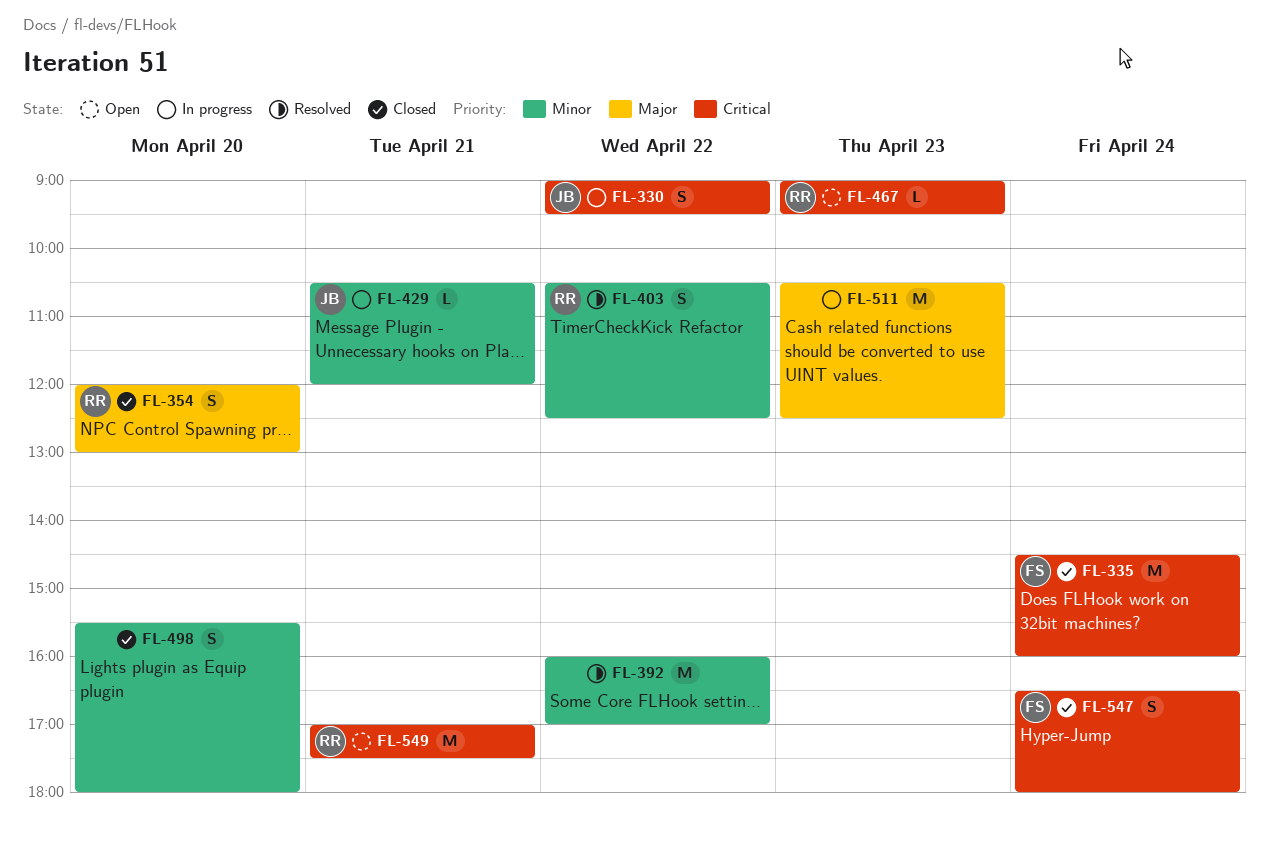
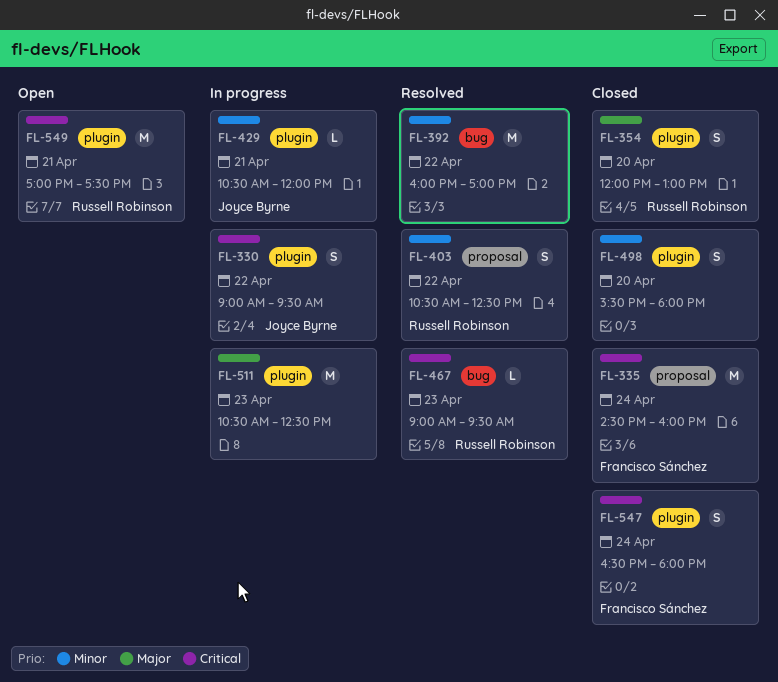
FL-467, status: Open -> Resolved

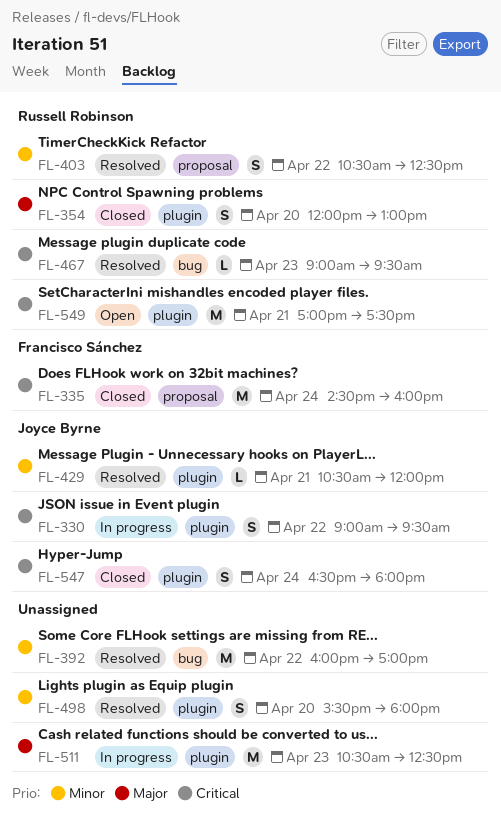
FL-429, status: In progress -> Resolved
FL-498, status: Closed -> Resolved
FL-547, owner: Francisco Sánchez -> Joyce Byrne

